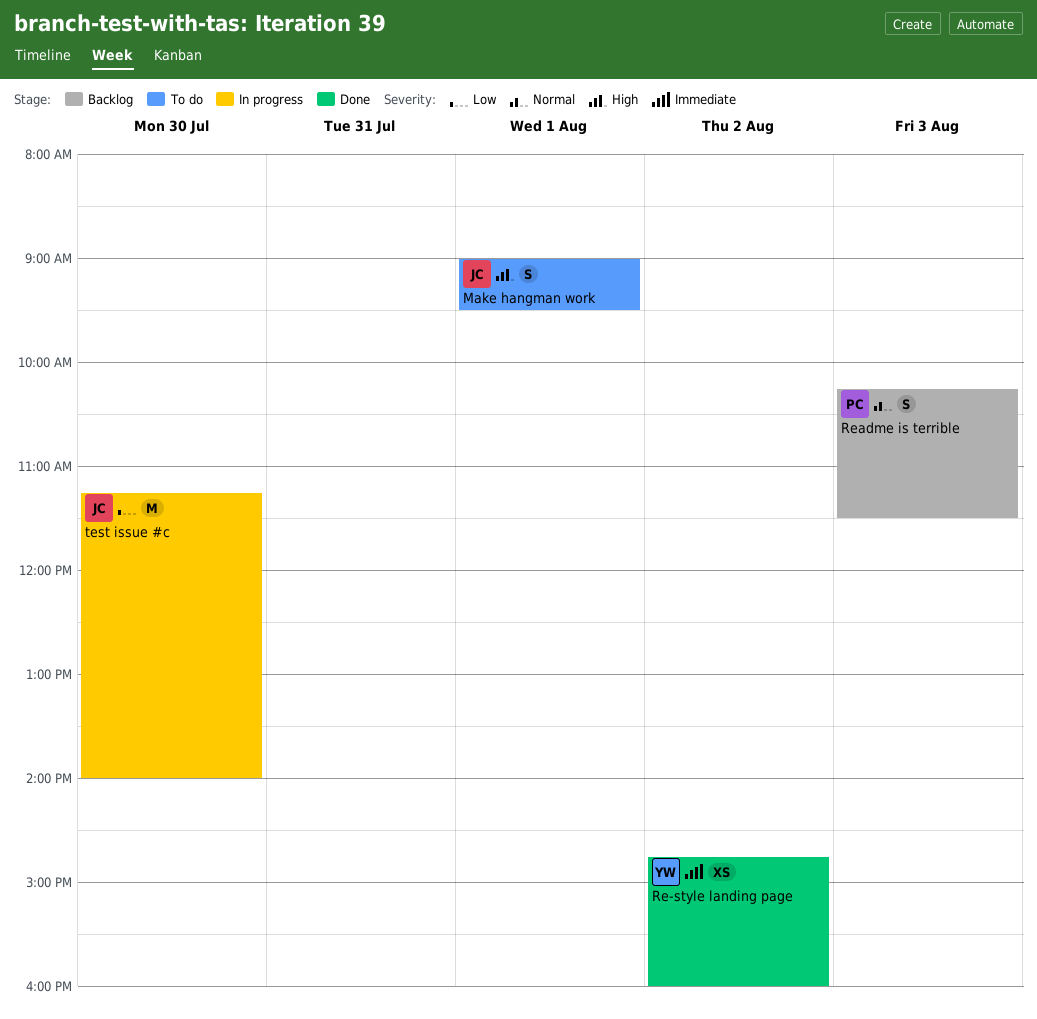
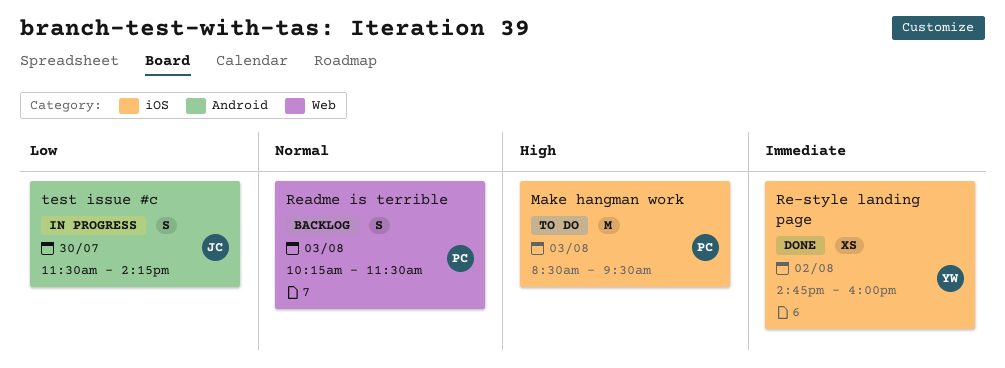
Make hangman work, owner: JC -> PC
Make hangman work, estimate: S -> M
Make hangman work, day: Aug 1 -> Aug 3
Make hangman work, begins: 09:00 -> 08:30
test issue #c, estimate: M -> S
test issue #c, begins: 11:15 -> 11:30
test issue #c, ends: 14:00 -> 14:15

